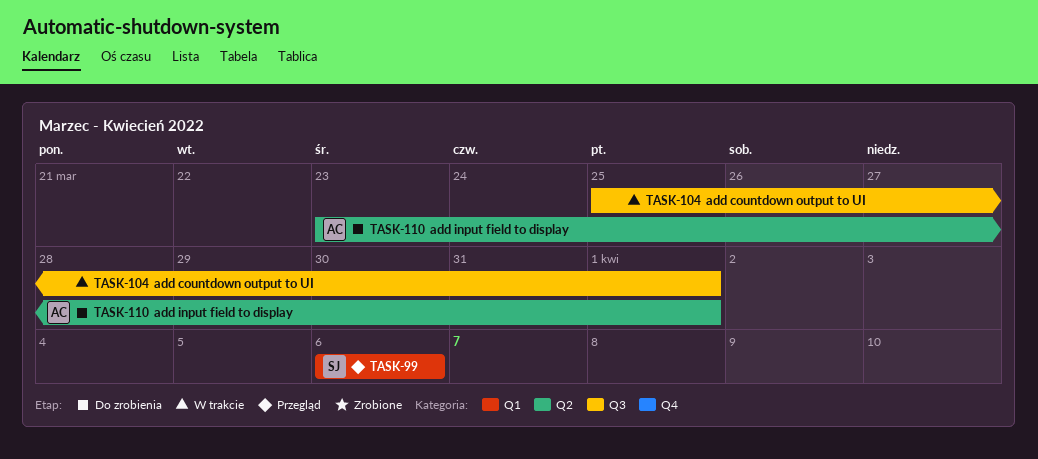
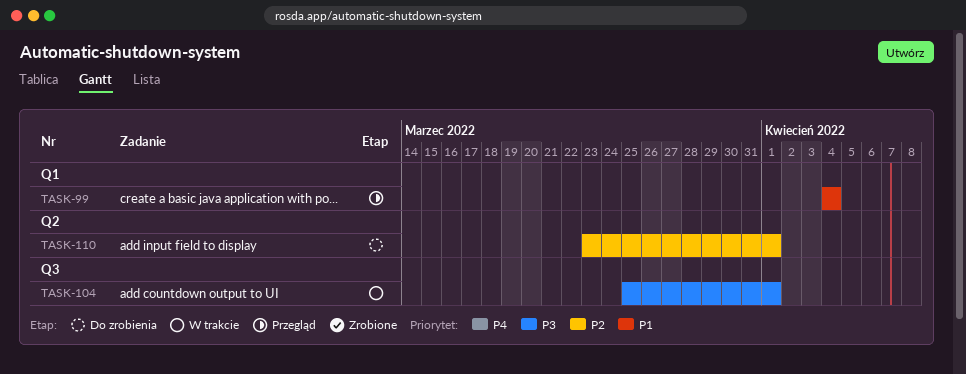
TASK-99, start: Apr 6 -> Apr 4
TASK-99, due: Apr 6 -> Apr 4

